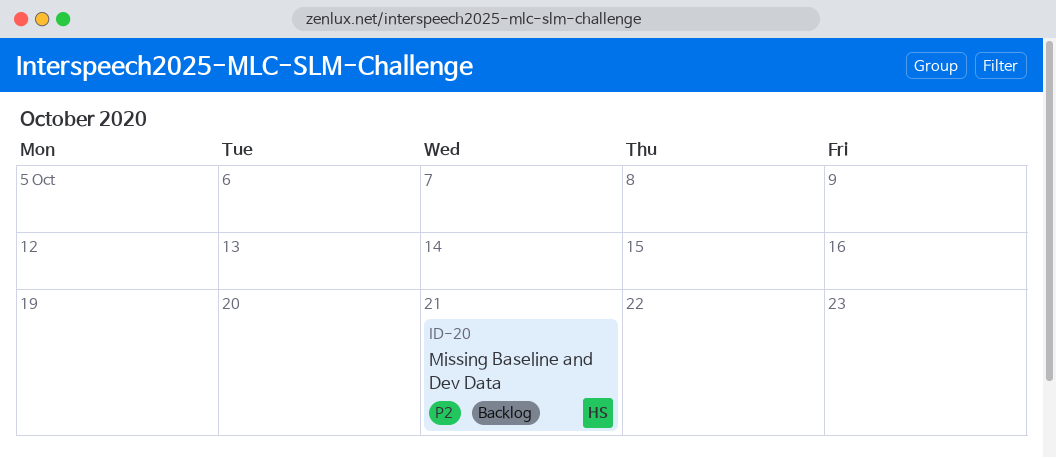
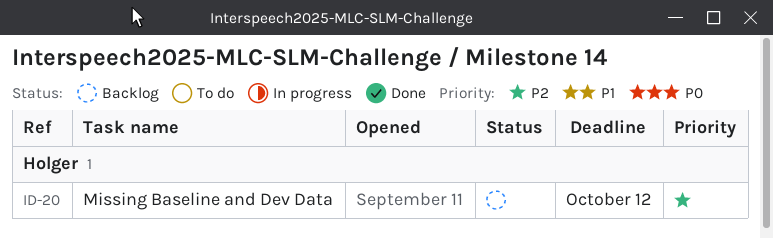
ID-20, due: Oct 21 -> Oct 12

